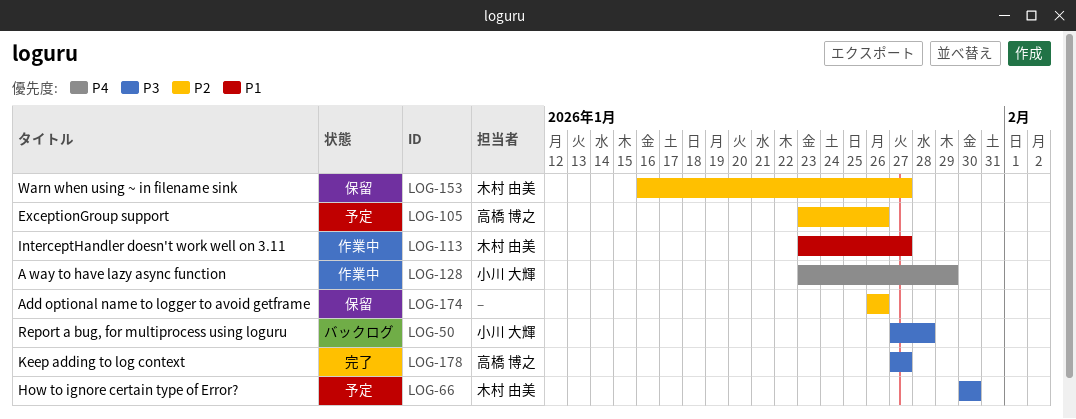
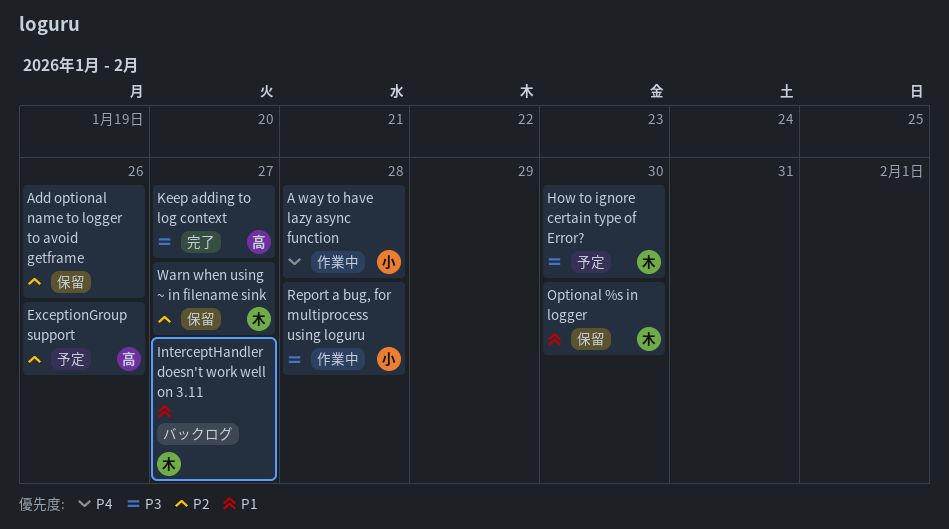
A way to have lazy async function, due: Jan 29 -> Jan 28
InterceptHandler doesn't work well on 3.11, status: 作業中 -> バックログ
Optional %s in logger: none -> present
Report a bug, for multiprocess using loguru, status: バックログ -> 作業中

